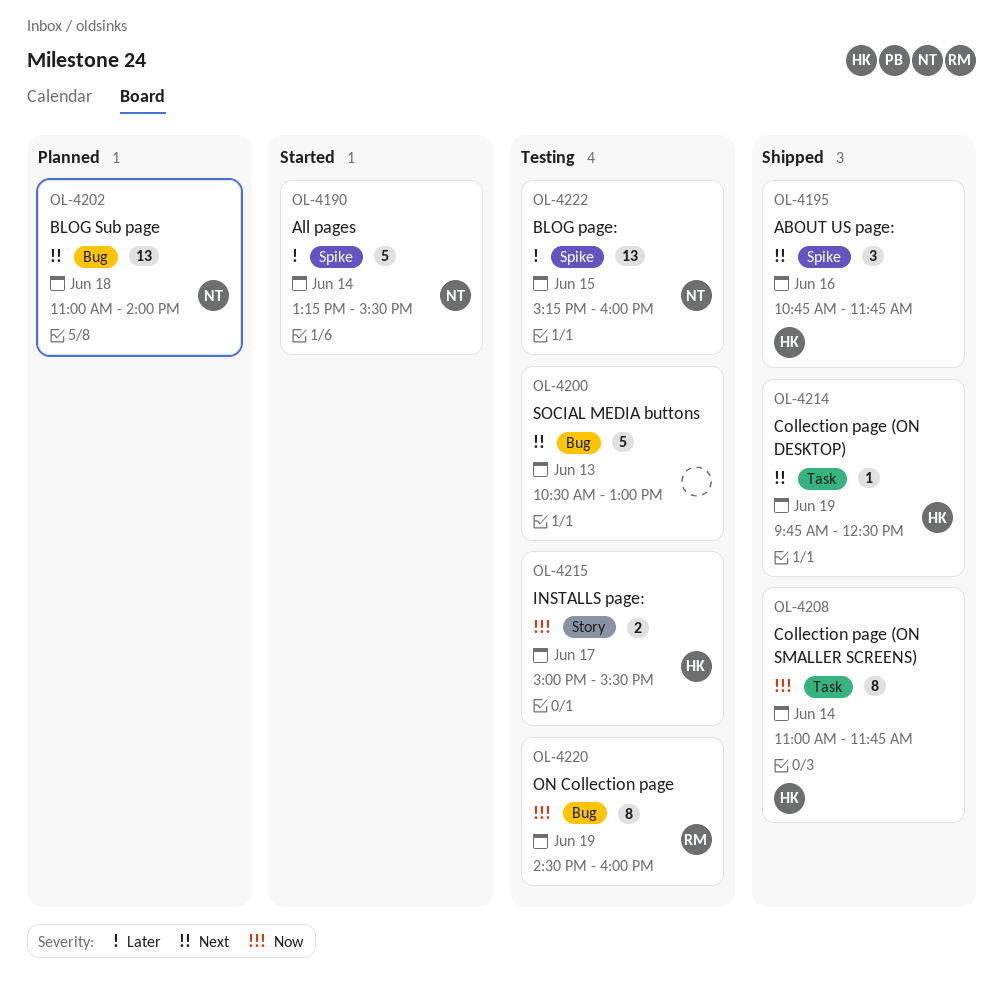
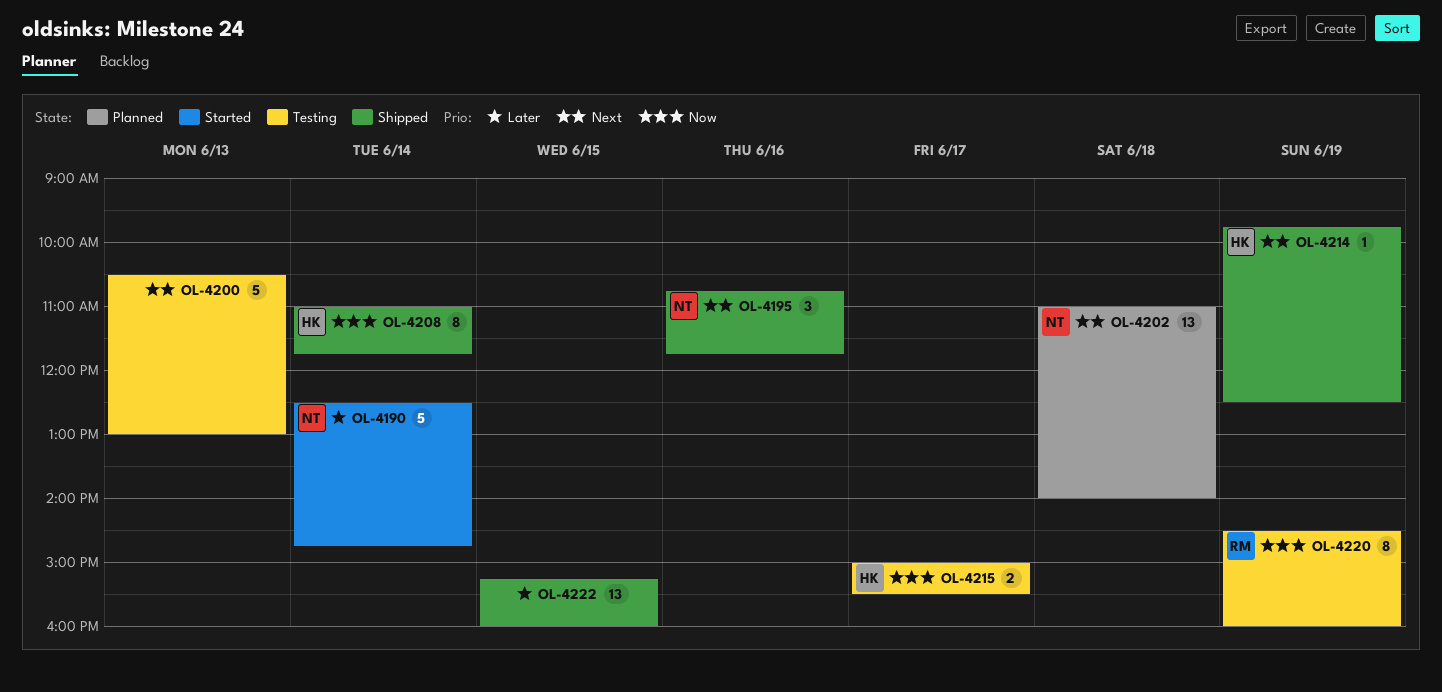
OL-4190, begins: 13:15 -> 12:30
OL-4190, ends: 15:30 -> 14:45
OL-4195, owner: HK -> NT
OL-4222, status: Testing -> Shipped
OL-4222, owner: NT -> none

